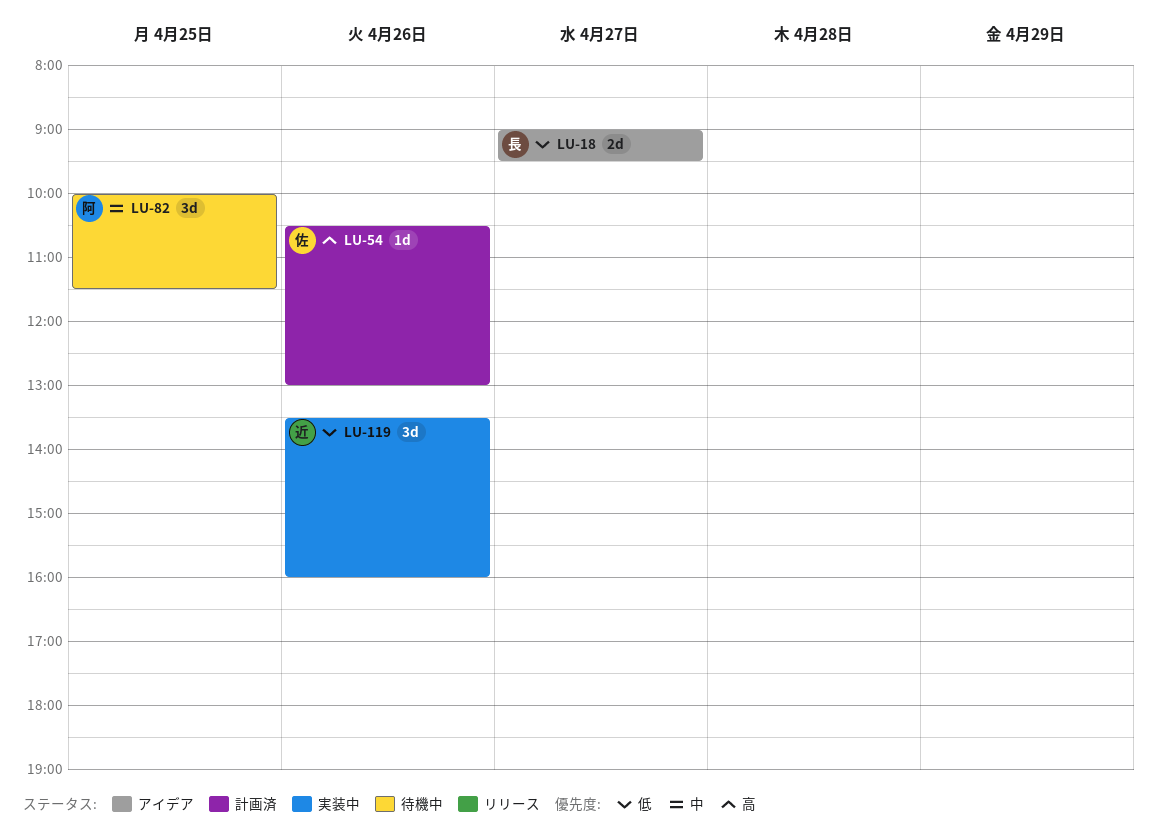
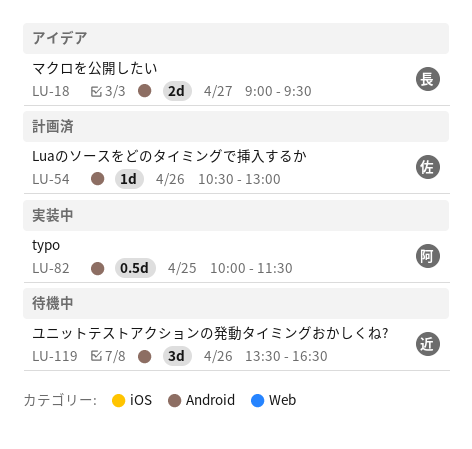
LU-82, status: 待機中 -> 実装中
LU-82, estimate: 3d -> 0.5d
LU-119, status: 実装中 -> 待機中
LU-119, ends: 16:00 -> 16:30

